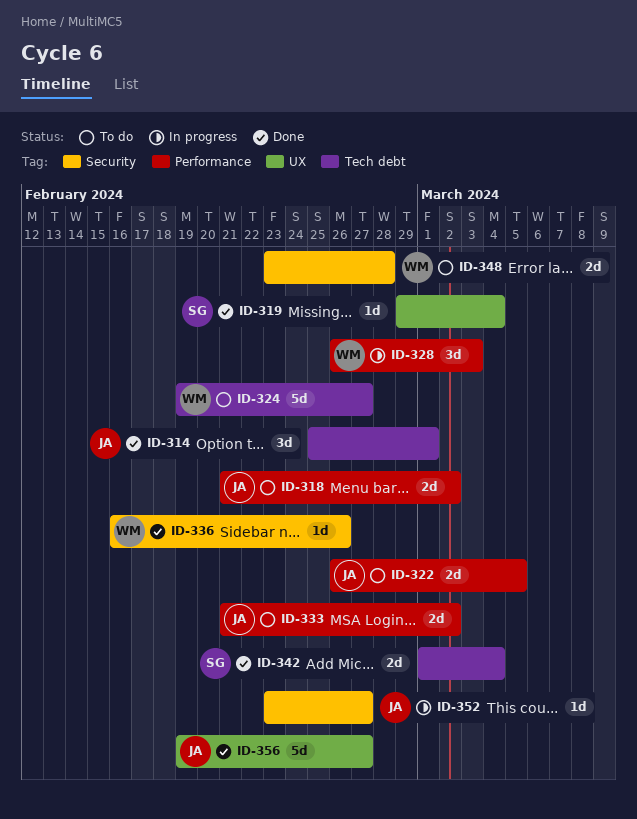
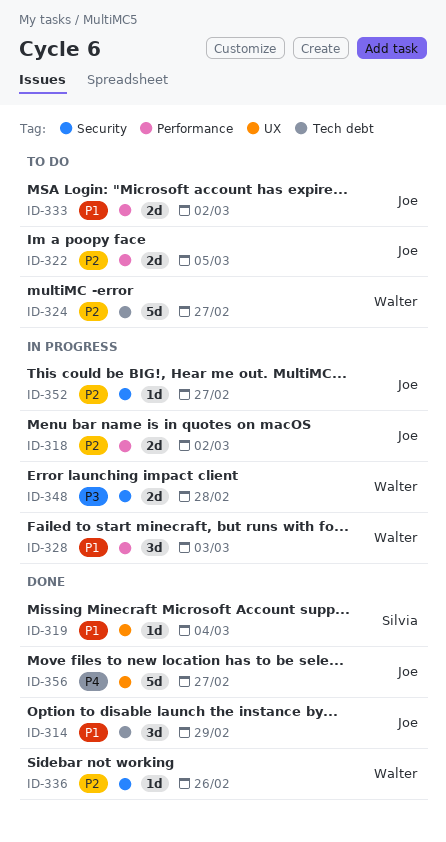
ID-314, due: Mar 1 -> Feb 29
ID-318, status: To do -> In progress
ID-342: present -> none
ID-348, status: To do -> In progress

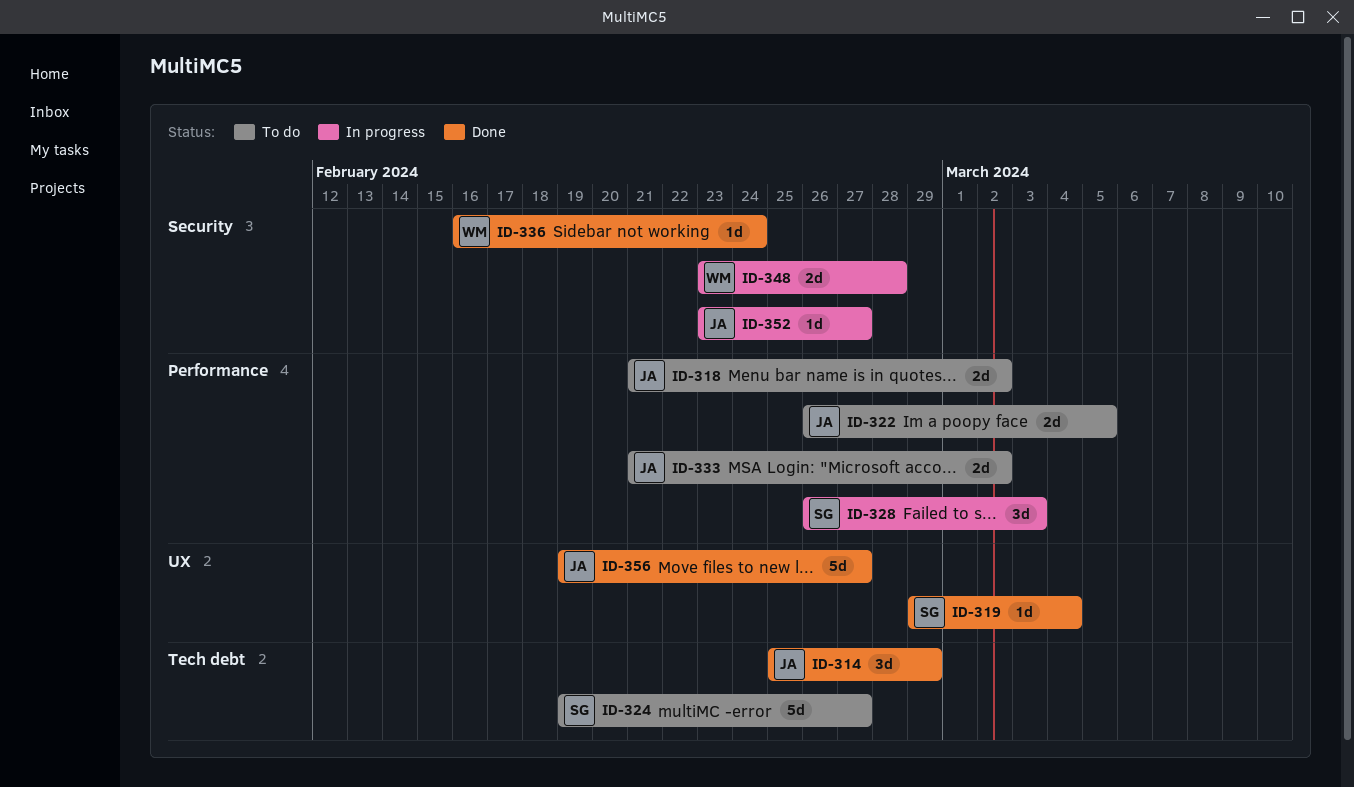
ID-318, status: In progress -> To do
ID-324, owner: Walter -> Silvia
ID-328, owner: Walter -> Silvia
ID-336, due: Feb 26 -> Feb 24

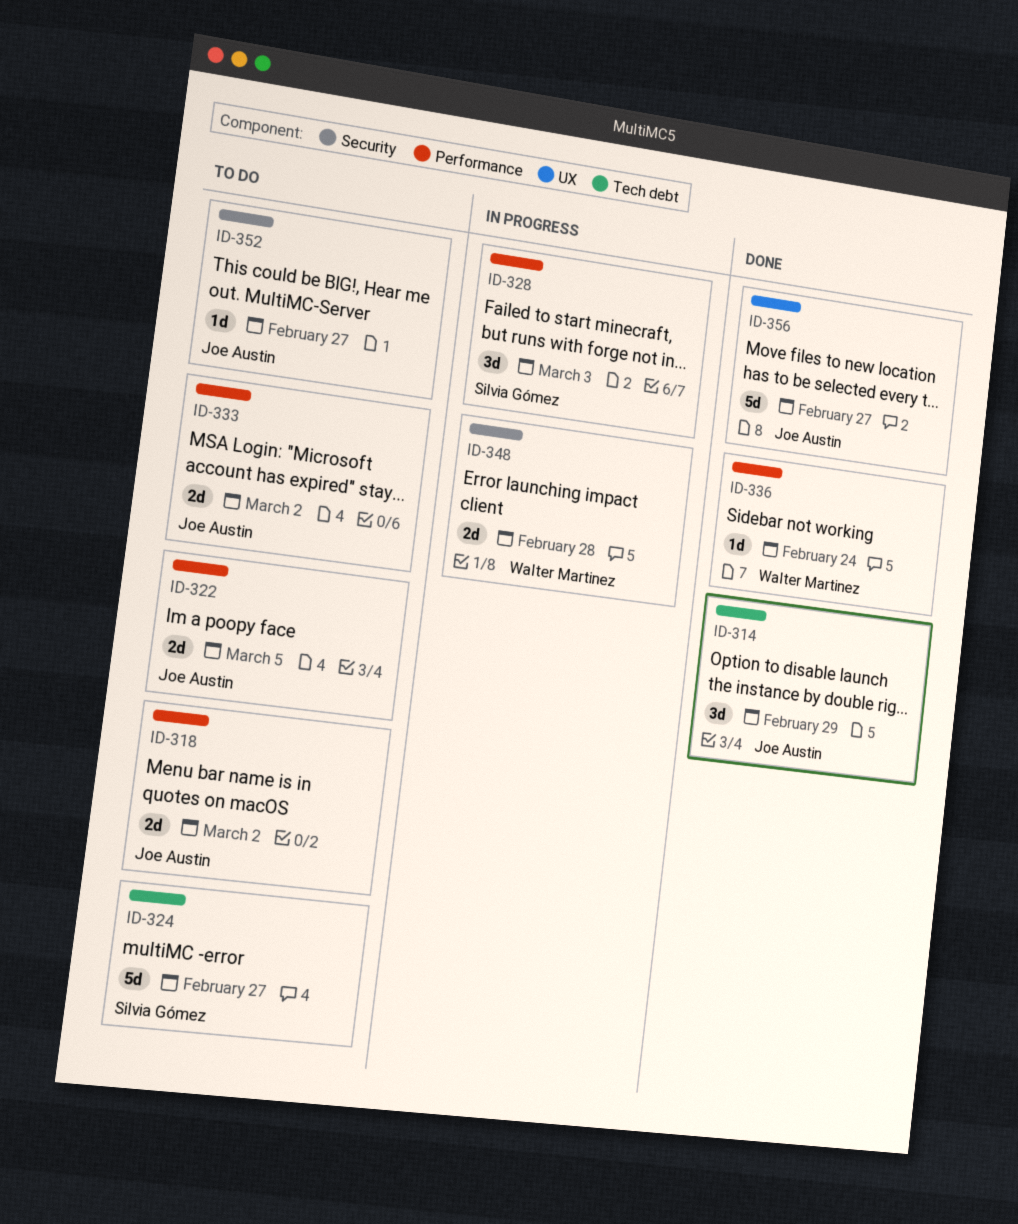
ID-319: present -> none
ID-336, label: Security -> Performance
ID-352, status: In progress -> To do

